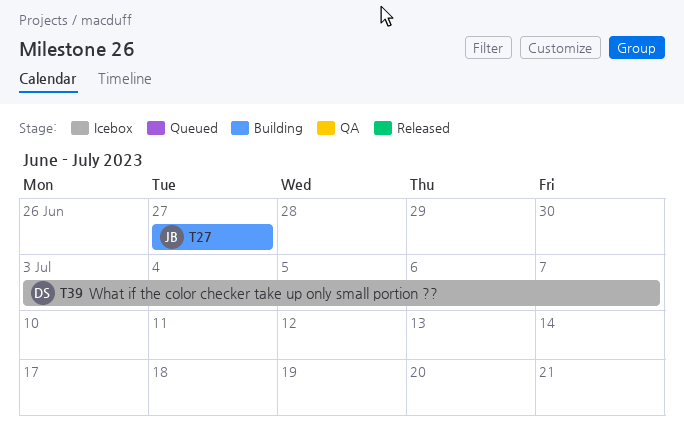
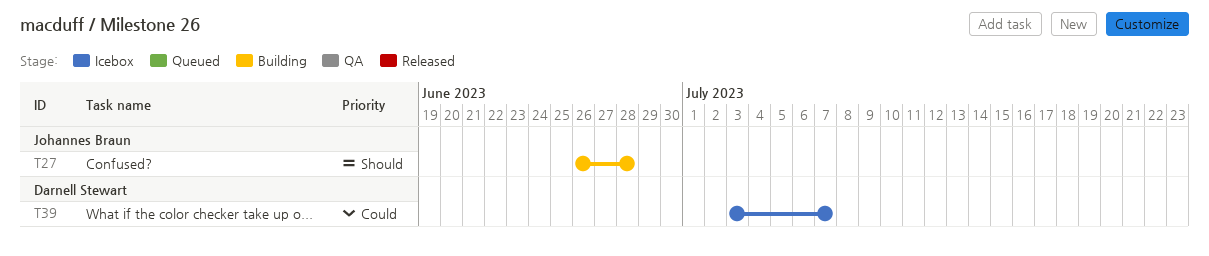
T27, start: Jun 27 -> Jun 26
T27, due: Jun 27 -> Jun 28

